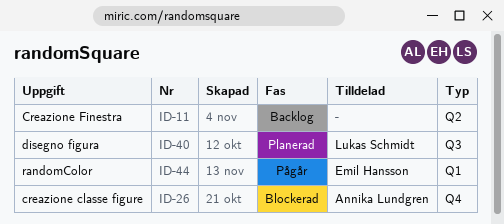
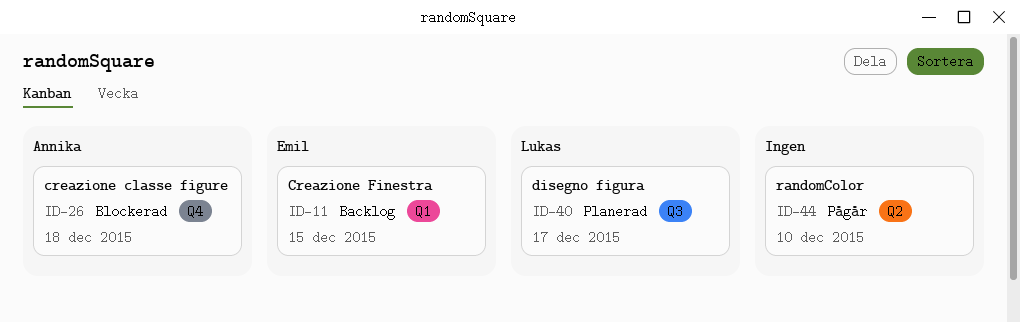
ID-11, owner: none -> Emil Hansson
ID-11, label: Q2 -> Q1
ID-44, owner: Emil Hansson -> none
ID-44, label: Q1 -> Q2

